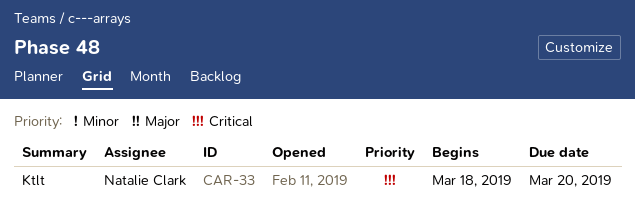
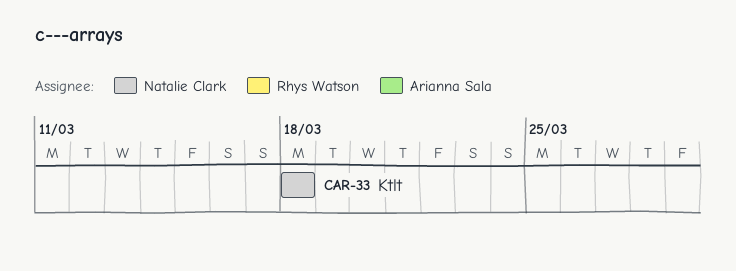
CAR-33, due: Mar 20 -> Mar 18

